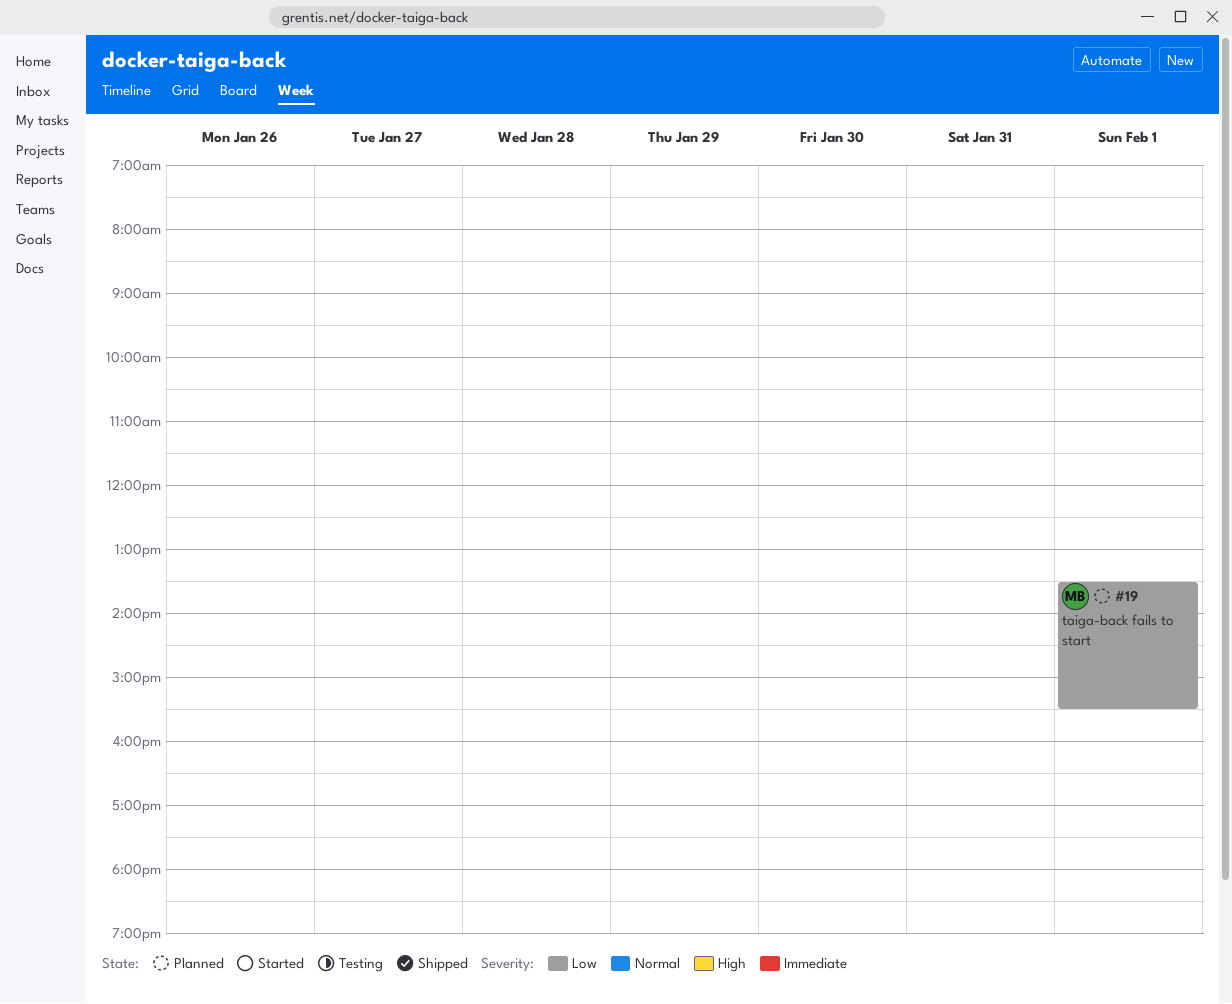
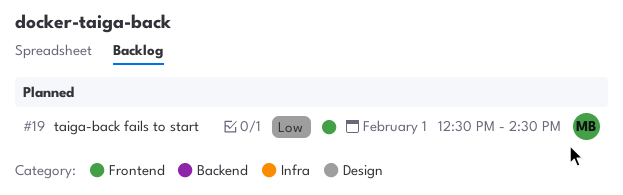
#19, begins: 13:30 -> 12:30
#19, ends: 15:30 -> 14:30

